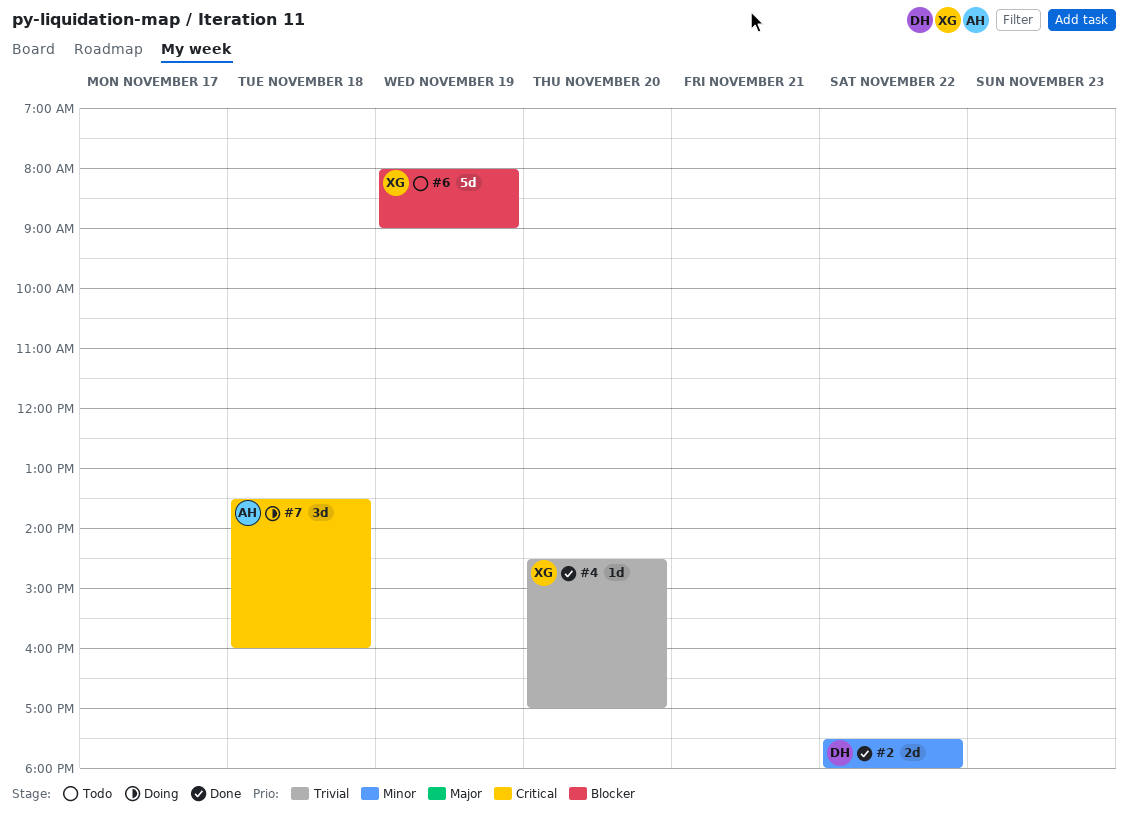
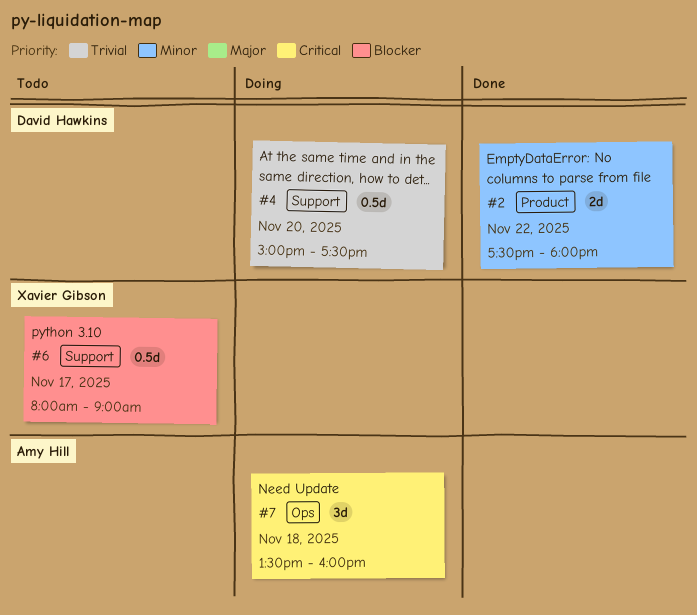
#4, status: Done -> Doing
#4, owner: Xavier Gibson -> David Hawkins
#4, estimate: 1d -> 0.5d
#4, begins: 14:30 -> 15:00
#4, ends: 17:00 -> 17:30
#6, estimate: 5d -> 0.5d
#6, day: Nov 19 -> Nov 17

